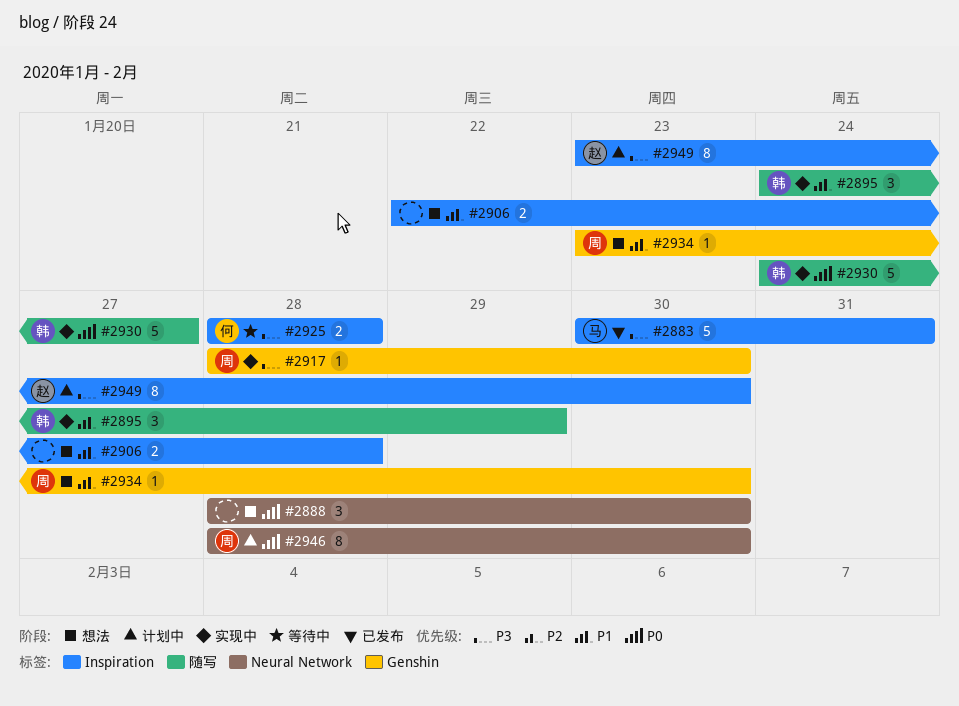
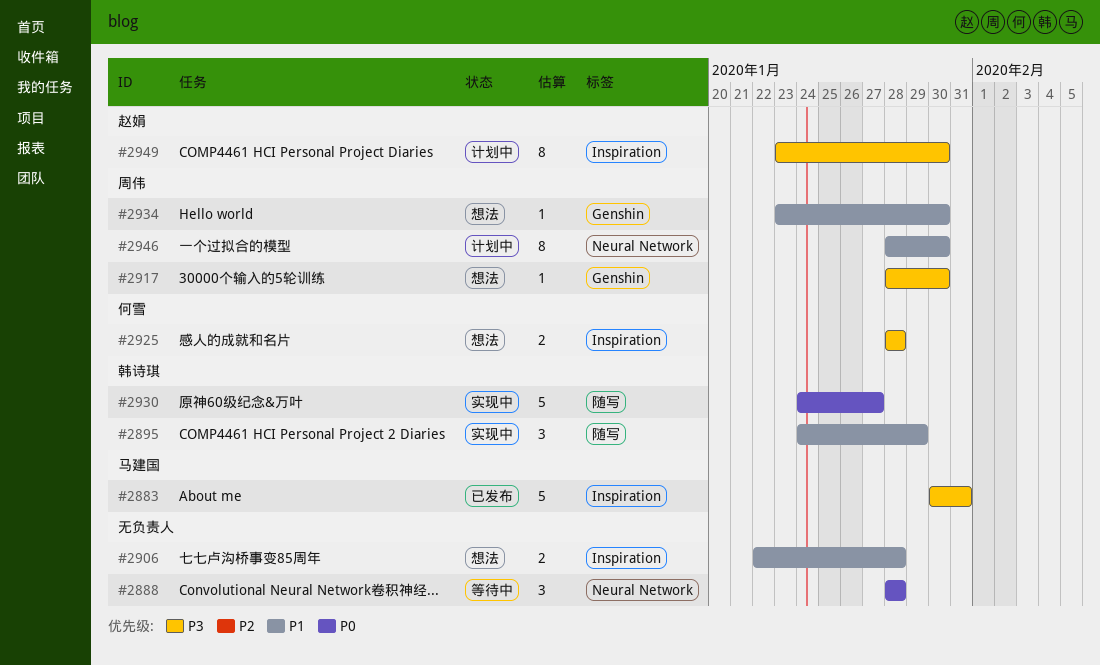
#2888, status: 想法 -> 等待中
#2888, due: Jan 30 -> Jan 28
#2917, status: 实现中 -> 想法
#2925, status: 等待中 -> 想法
#2946, priority: P0 -> P1

